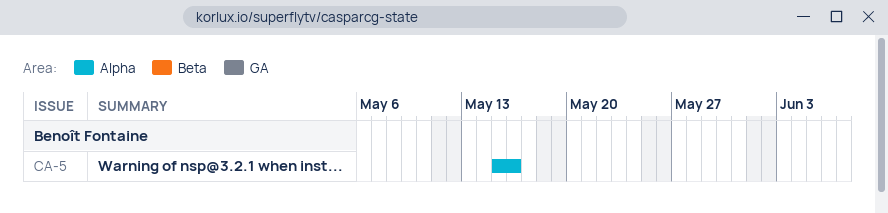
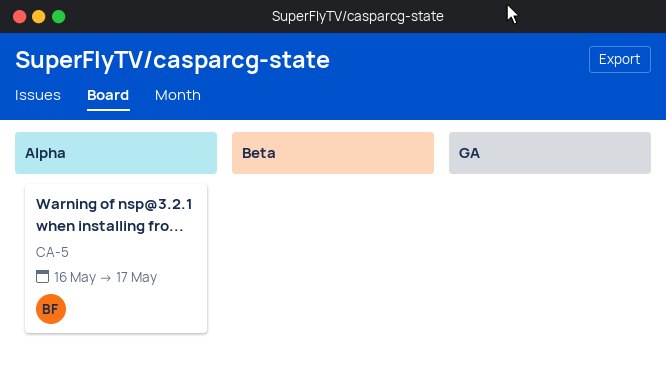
CA-5, start: May 15 -> May 16
CA-5, due: May 16 -> May 17

